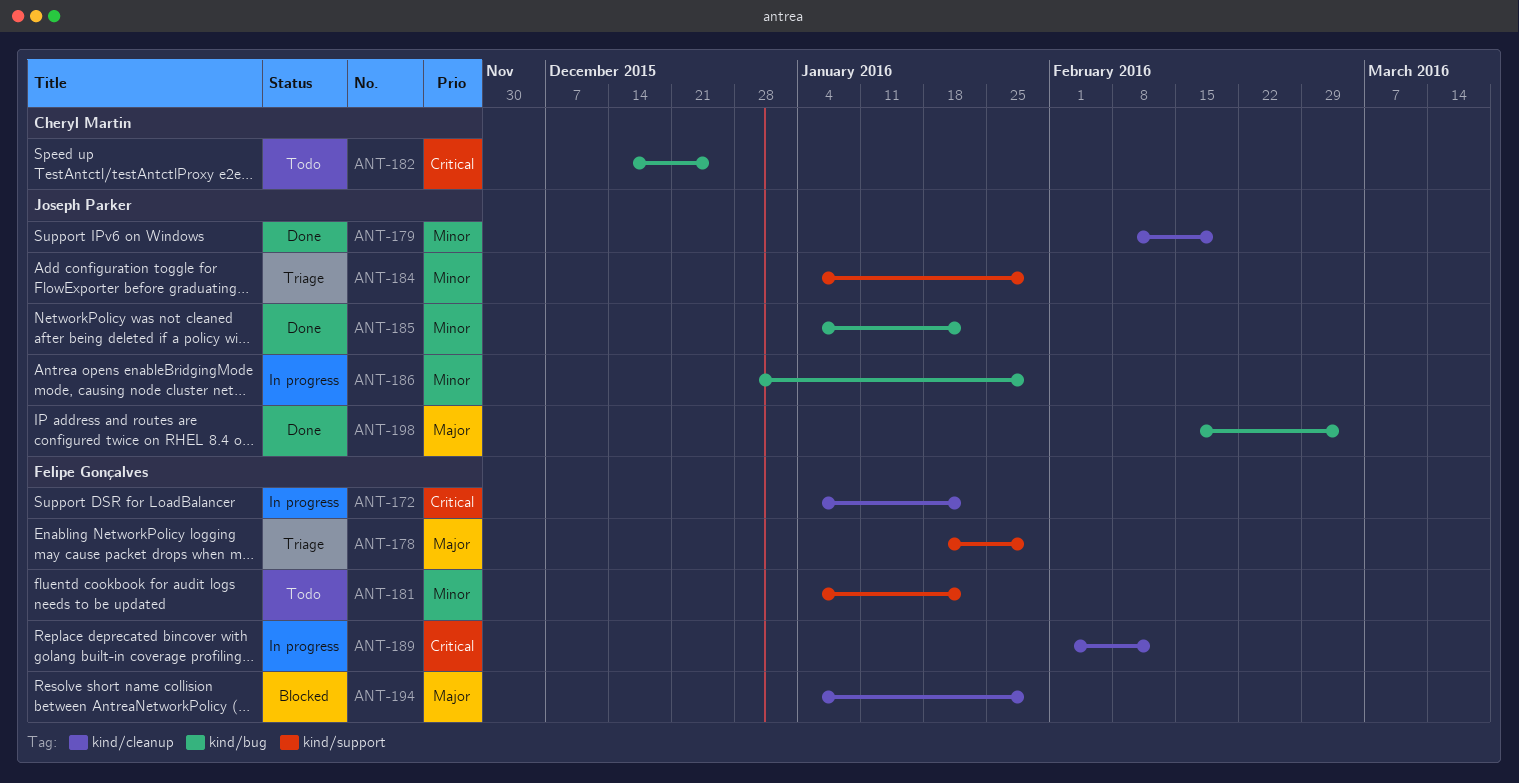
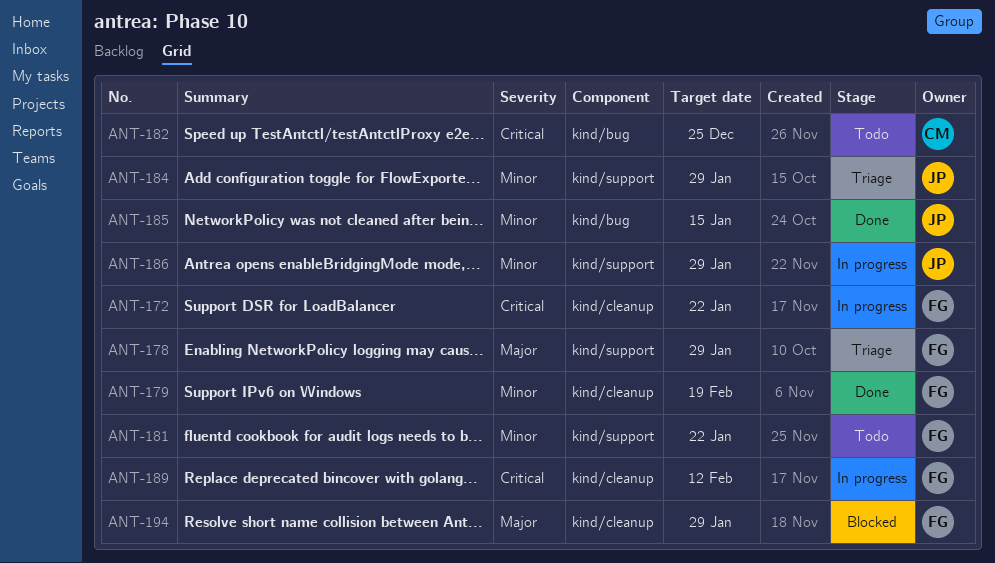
ANT-179, owner: Joseph Parker -> Felipe Gonçalves
ANT-185, due: Jan 22 -> Jan 15
ANT-186, label: kind/bug -> kind/support
ANT-198: present -> none

